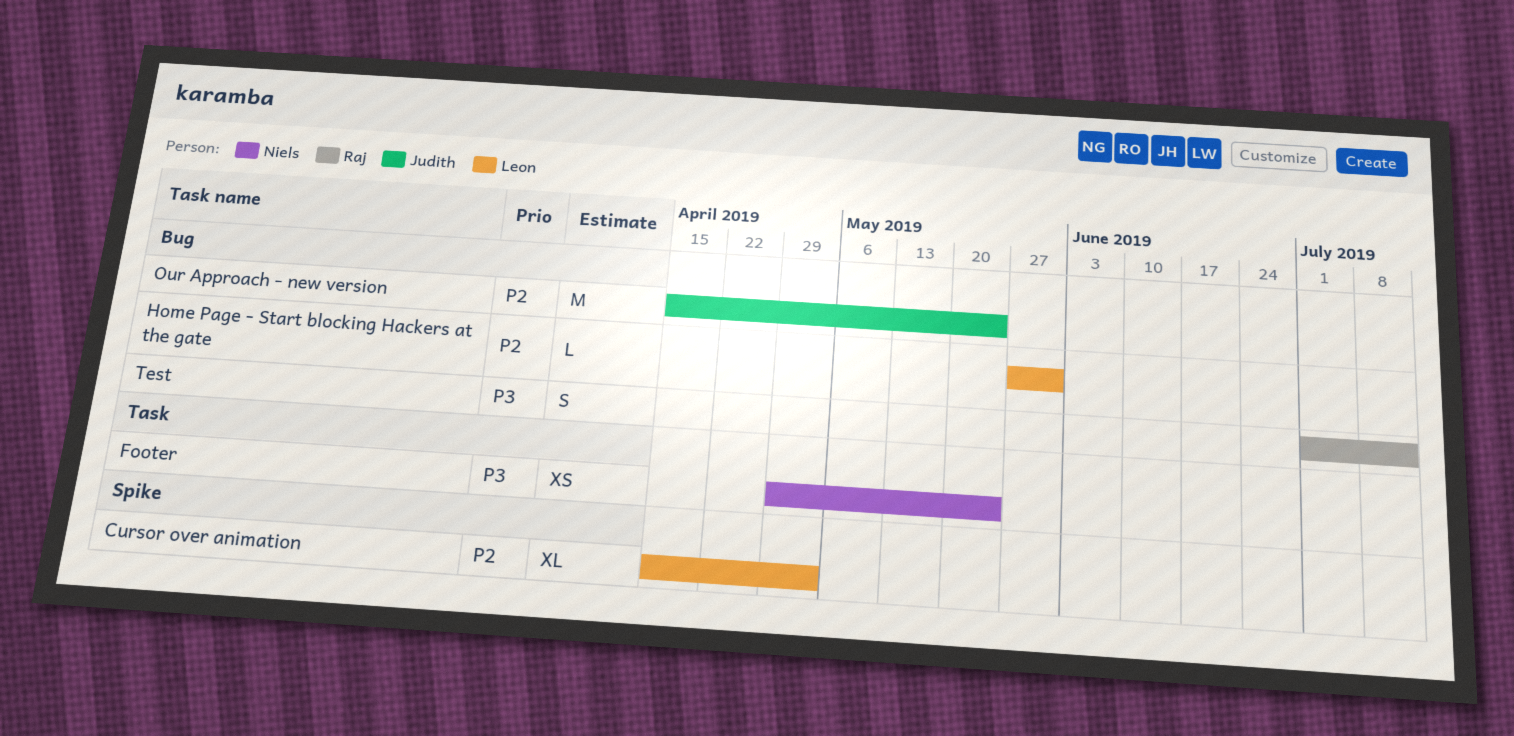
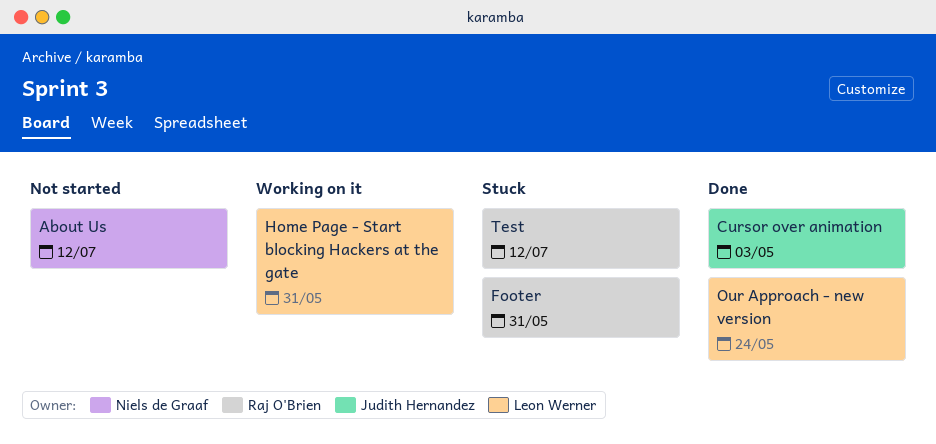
About Us: none -> present
Cursor over animation, owner: Leon Werner -> Judith Hernandez
Footer, owner: Niels de Graaf -> Raj O'Brien
Footer, due: May 24 -> May 31
Our Approach - new version, owner: Judith Hernandez -> Leon Werner

